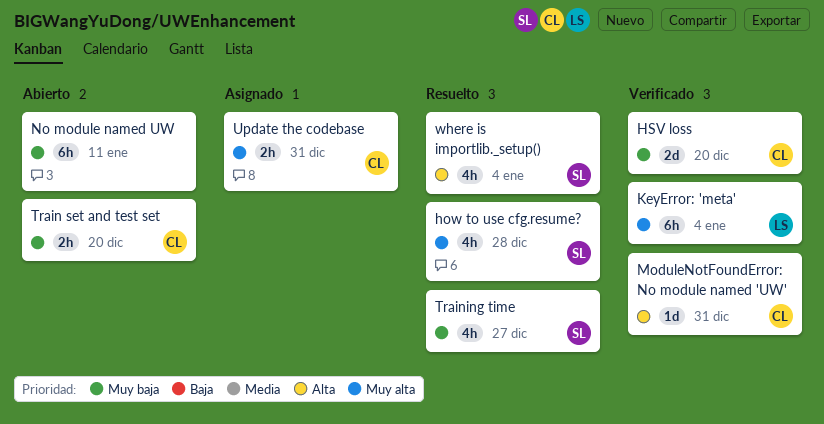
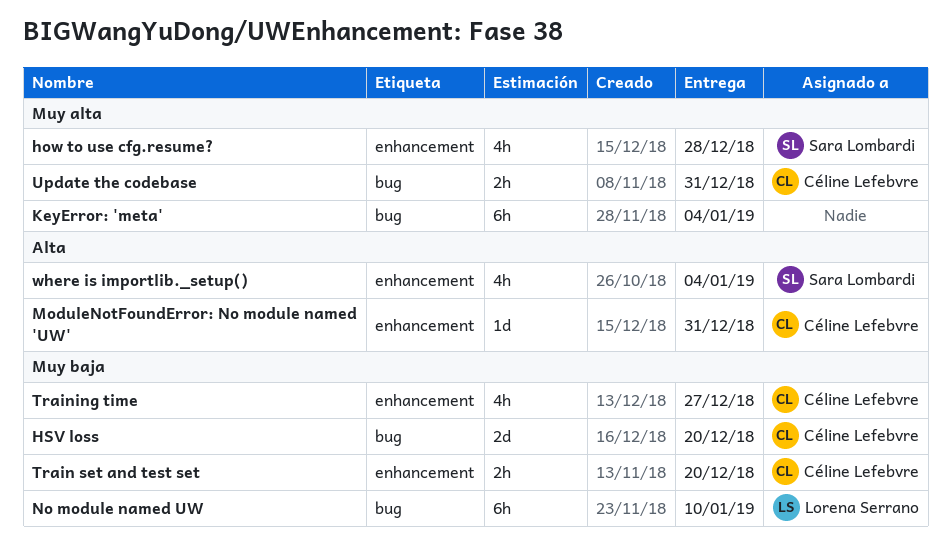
KeyError: 'meta', owner: Lorena Serrano -> none
No module named UW, owner: none -> Lorena Serrano
No module named UW, due: Jan 11 -> Jan 10
Training time, owner: Sara Lombardi -> Céline Lefebvre

